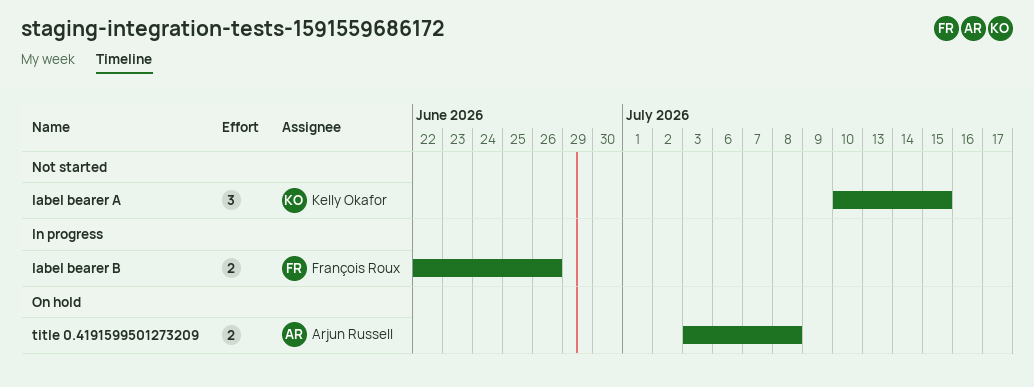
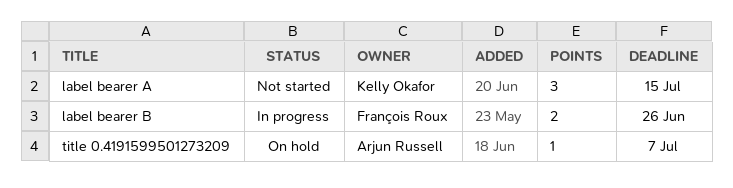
title 0.4191599501273209, estimate: 2 -> 1
title 0.4191599501273209, due: Jul 8 -> Jul 7

